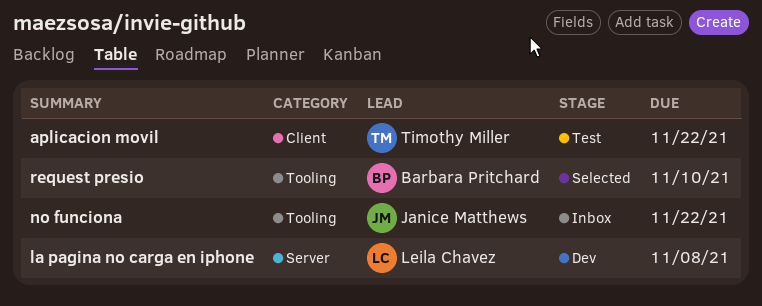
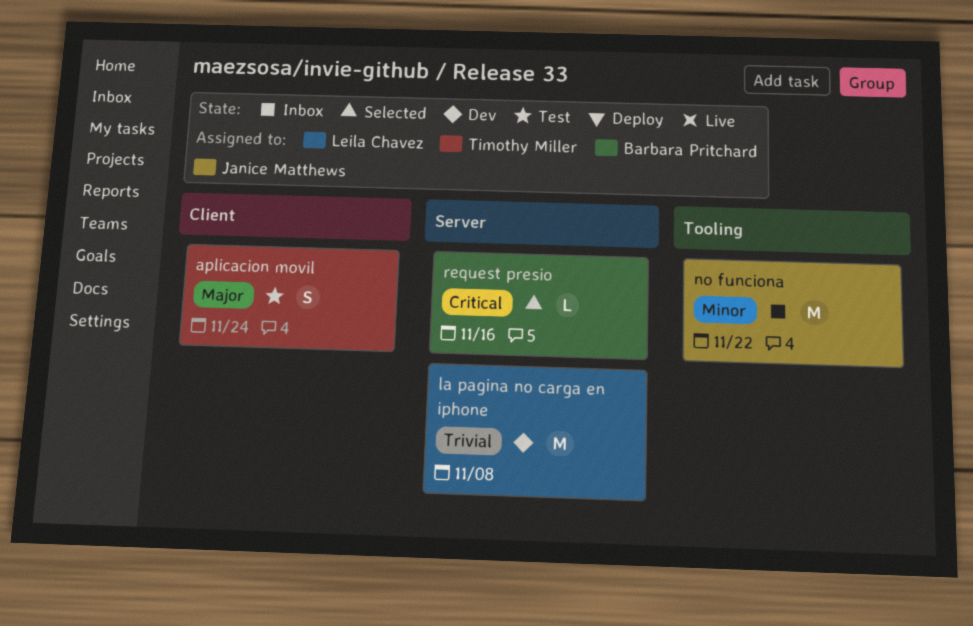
aplicacion movil, due: Nov 22 -> Nov 24
request presio, label: Tooling -> Server
request presio, due: Nov 10 -> Nov 16

